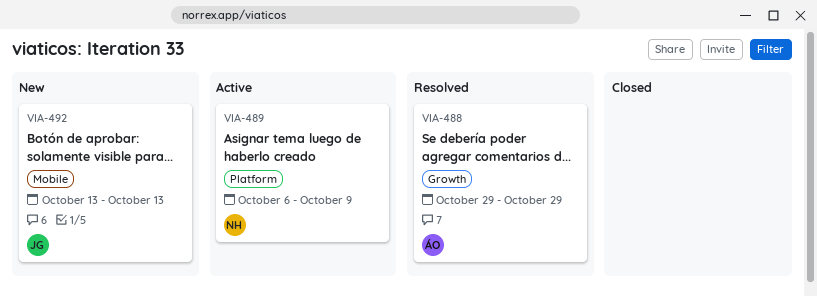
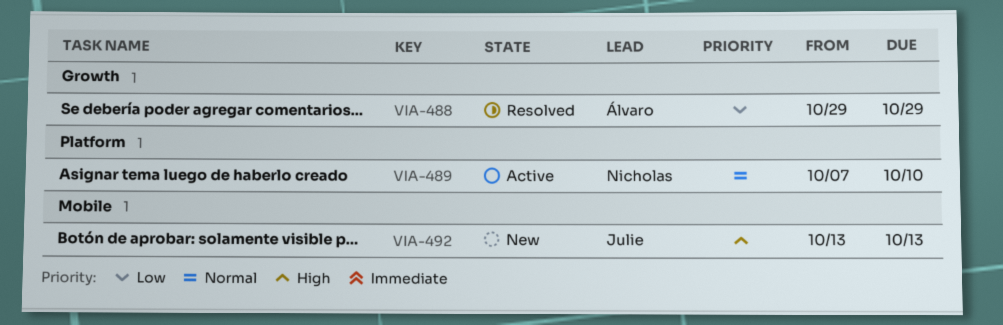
VIA-489, start: Oct 6 -> Oct 7
VIA-489, due: Oct 9 -> Oct 10

